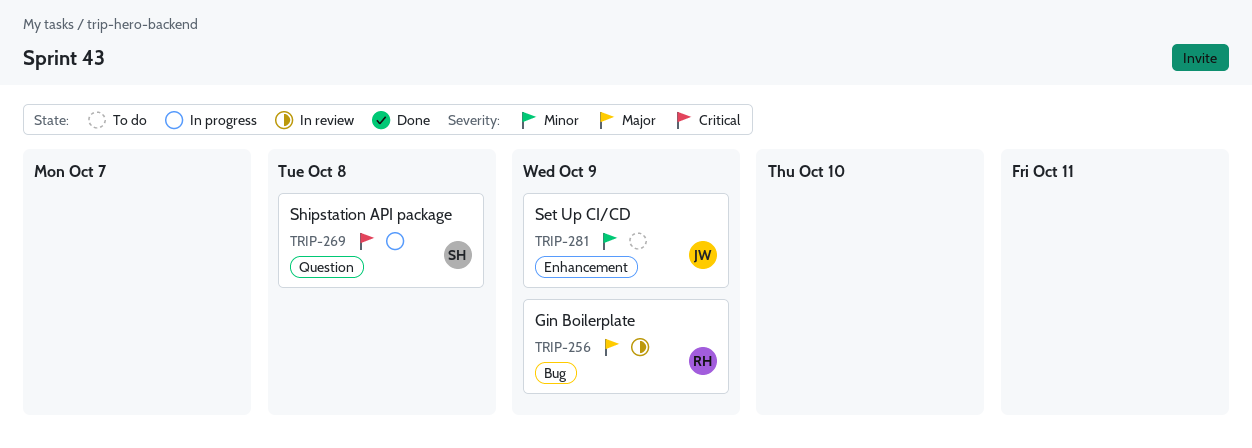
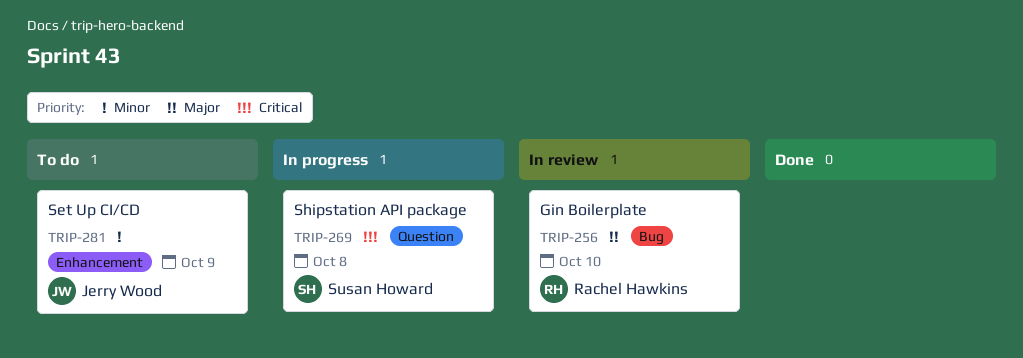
TRIP-256, due: Oct 9 -> Oct 10

